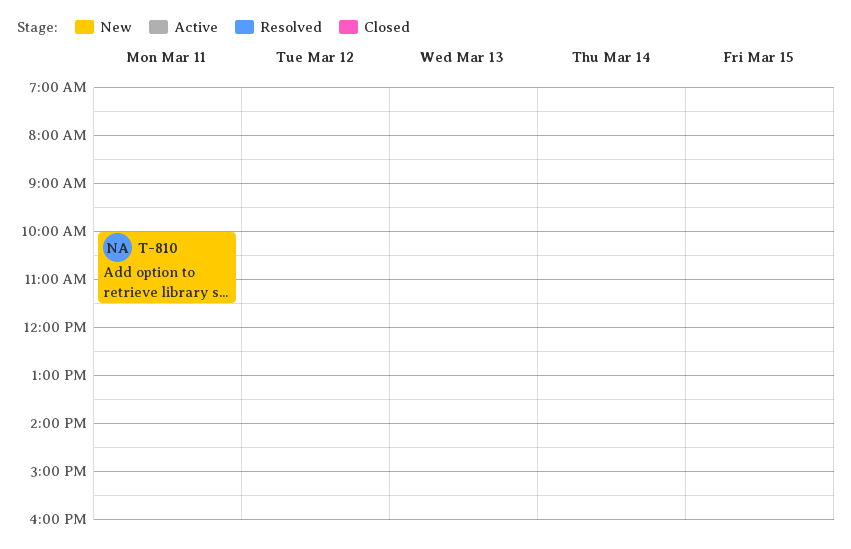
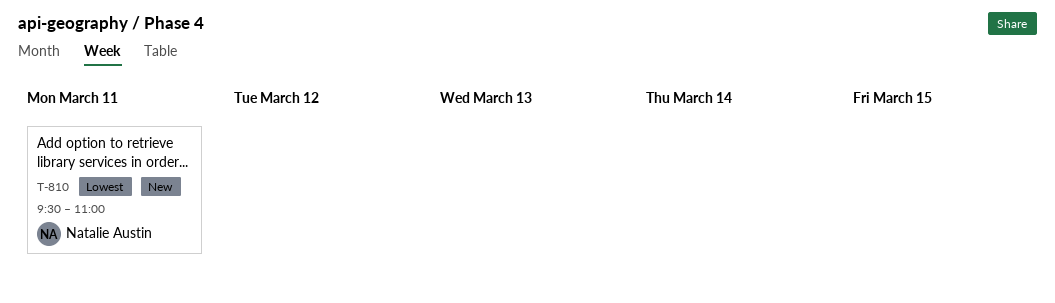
T-810, begins: 10:00 -> 09:30
T-810, ends: 11:30 -> 11:00

